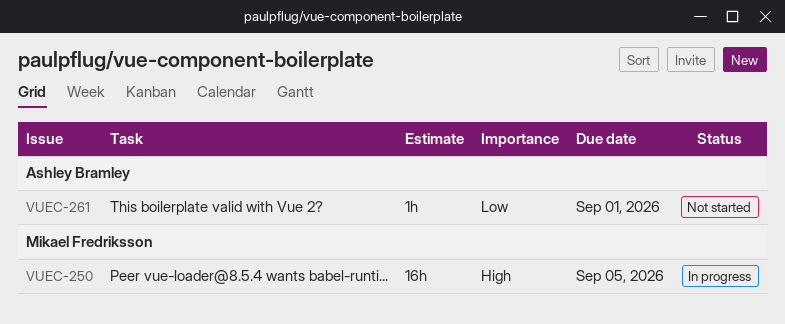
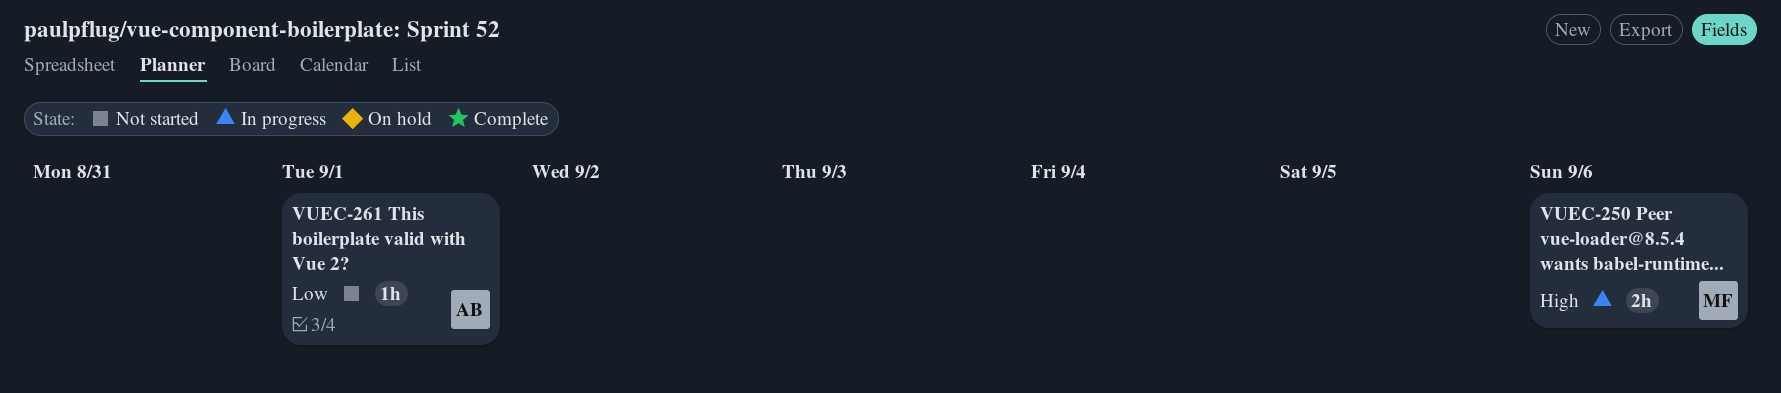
VUEC-250, estimate: 16h -> 2h
VUEC-250, due: Sep 5 -> Sep 6

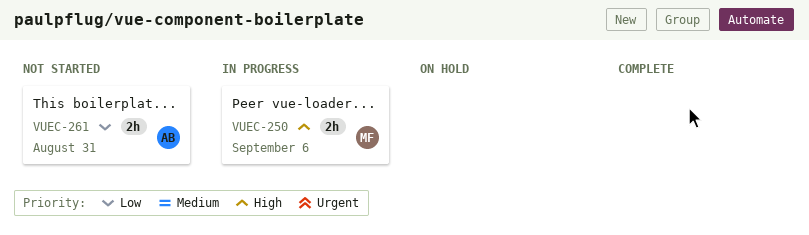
VUEC-261, estimate: 1h -> 2h
VUEC-261, due: Sep 1 -> Aug 31

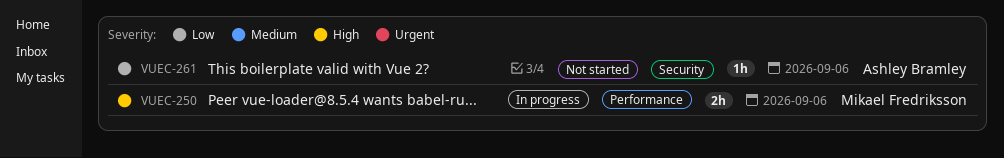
VUEC-261, estimate: 2h -> 1h
VUEC-261, due: Aug 31 -> Sep 6

